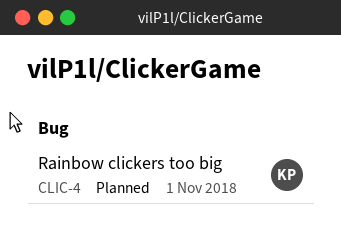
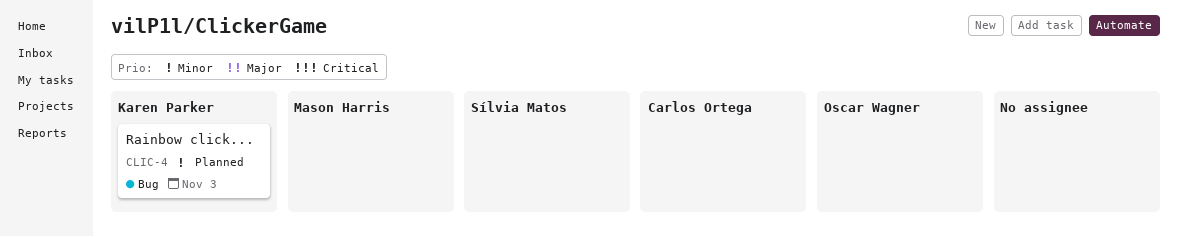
CLIC-4, due: Nov 1 -> Nov 3

